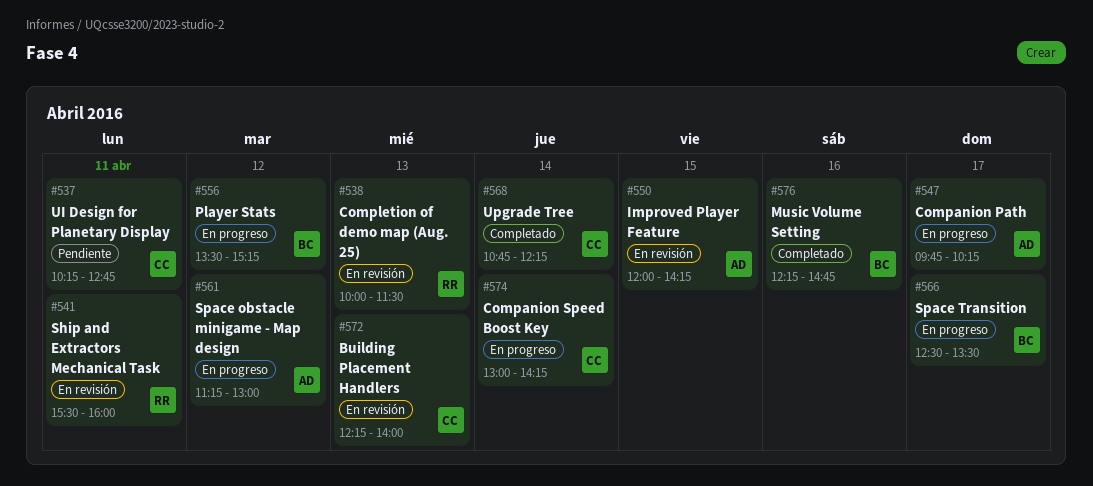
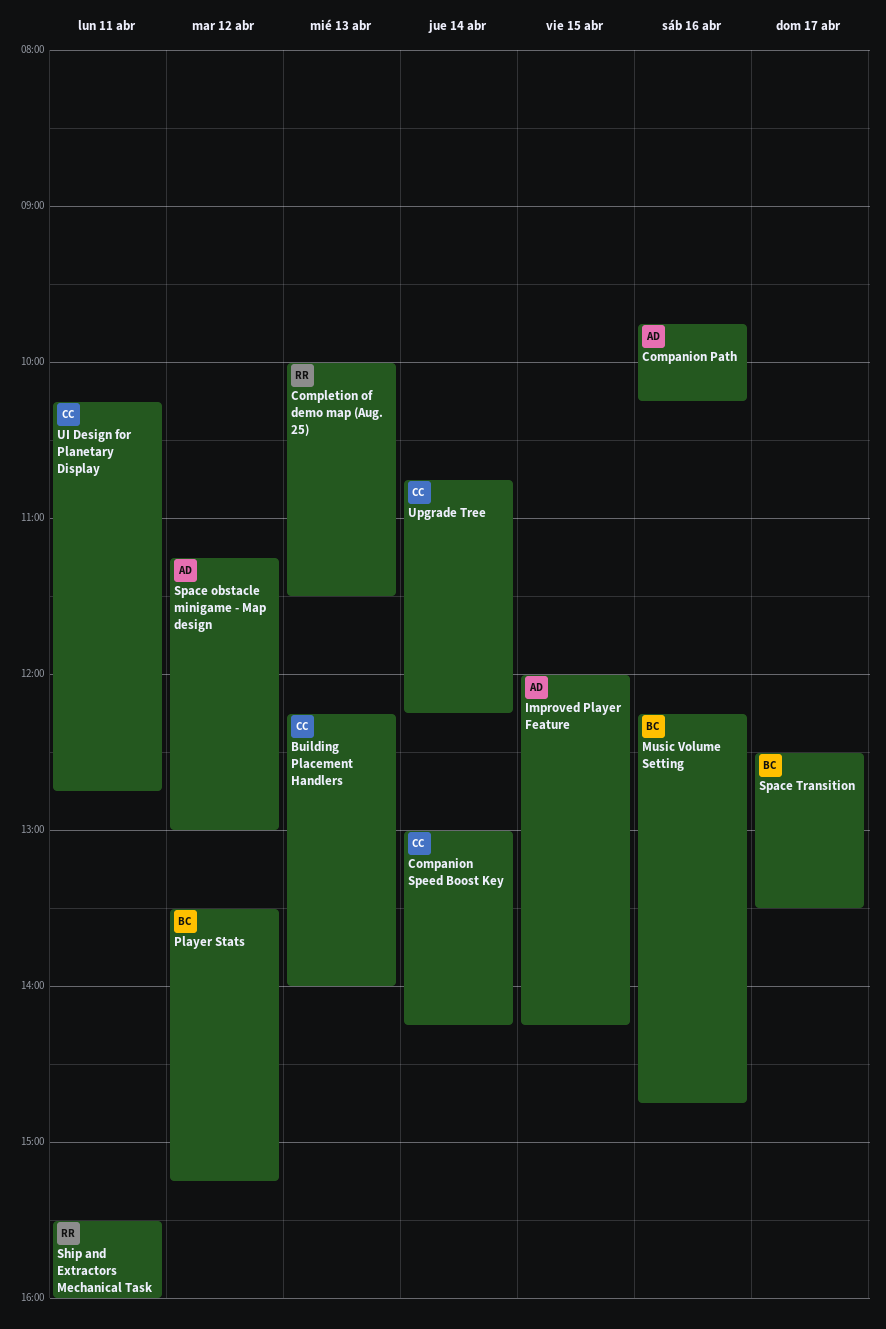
Companion Path, day: Apr 17 -> Apr 16

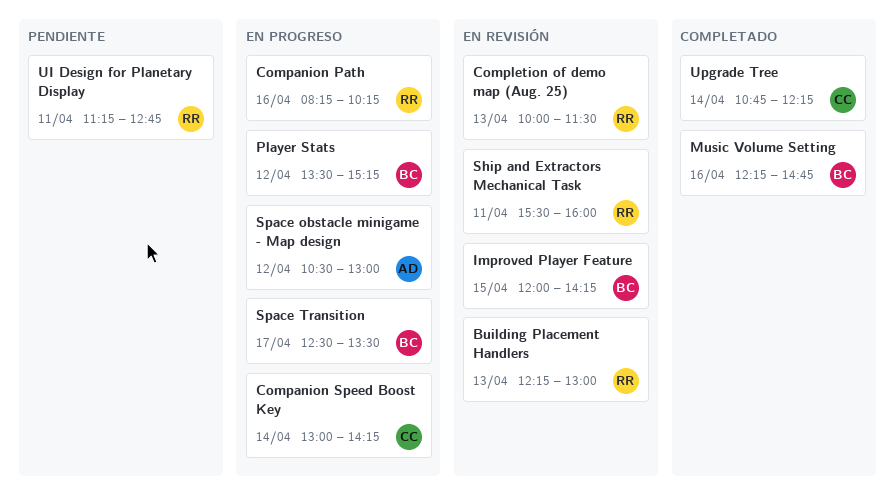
Building Placement Handlers, owner: CC -> RR
Building Placement Handlers, ends: 14:00 -> 13:00
Companion Path, owner: AD -> RR
Companion Path, begins: 09:45 -> 08:15
Improved Player Feature, owner: AD -> BC
Space obstacle minigame - Map design, begins: 11:15 -> 10:30
UI Design for Planetary Display, owner: CC -> RR
UI Design for Planetary Display, begins: 10:15 -> 11:15

